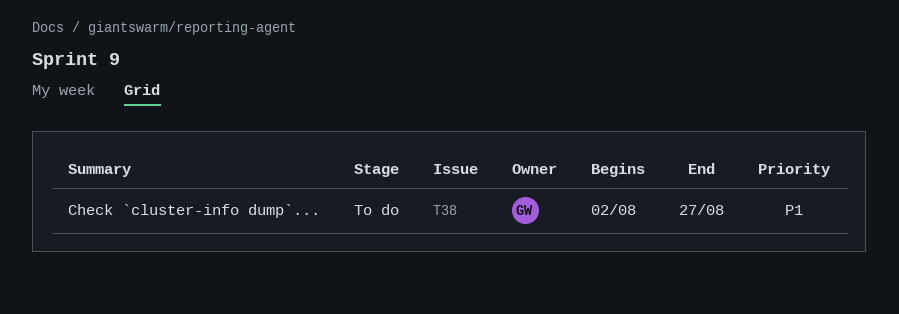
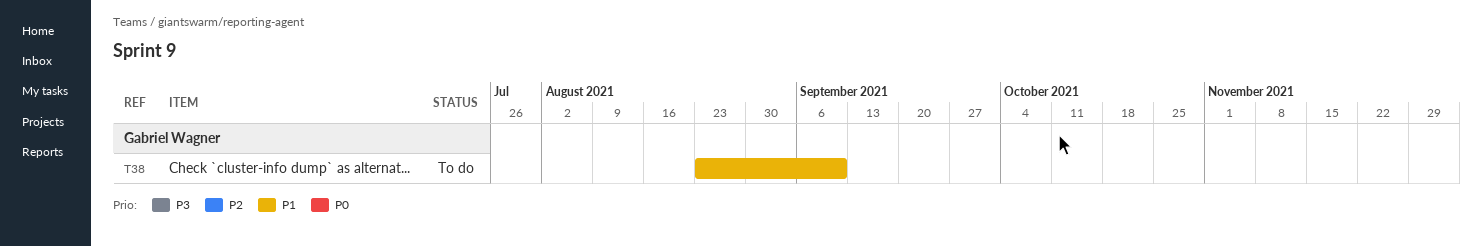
T38, start: Aug 2 -> Aug 23
T38, due: Aug 27 -> Sep 10

